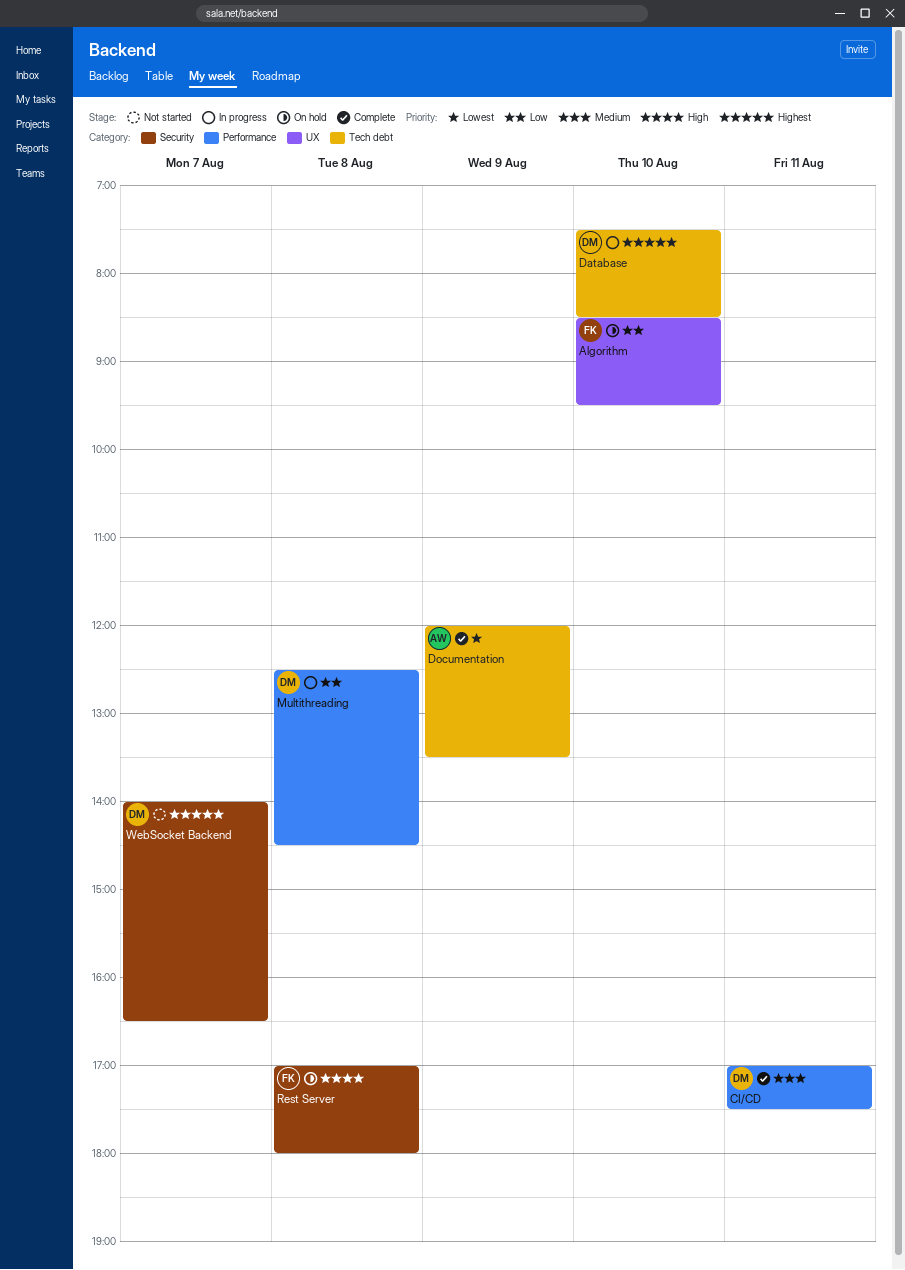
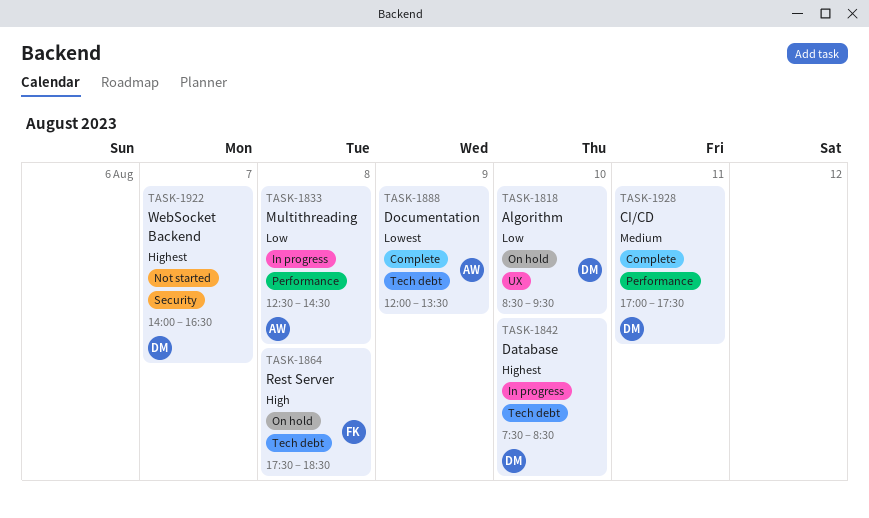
Algorithm, owner: FK -> DM
Multithreading, owner: DM -> AW
Rest Server, label: Security -> Tech debt
Rest Server, begins: 17:00 -> 17:30
Rest Server, ends: 18:00 -> 18:30

